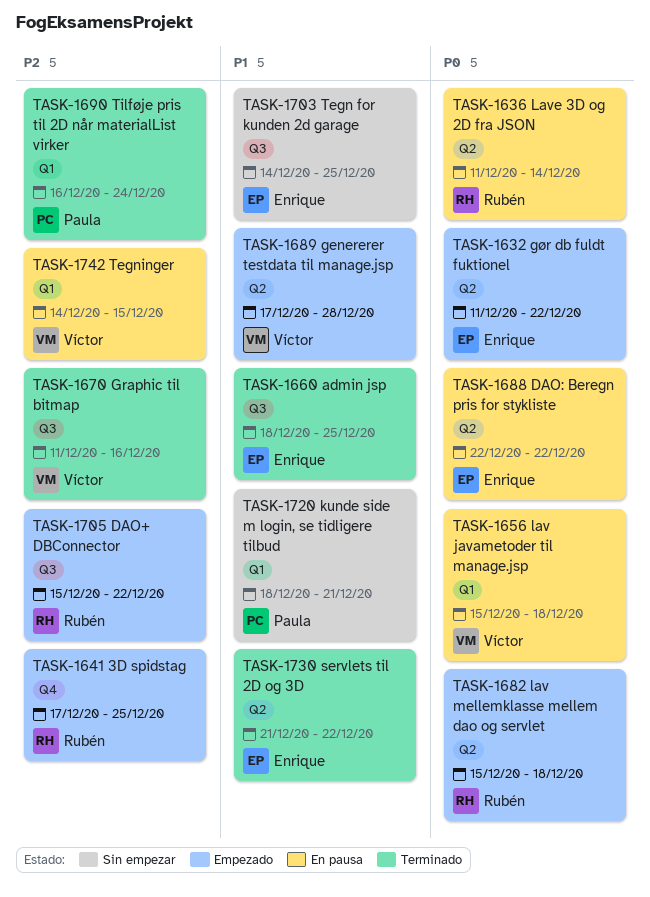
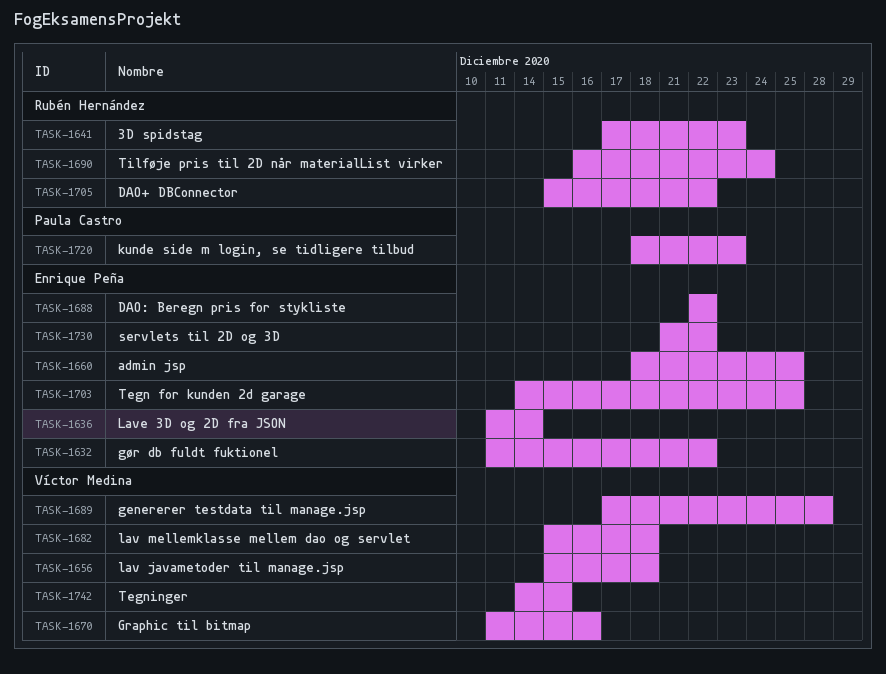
TASK-1636, owner: Rubén Hernández -> Enrique Peña
TASK-1641, due: Dec 25 -> Dec 23
TASK-1682, owner: Rubén Hernández -> Víctor Medina
TASK-1690, owner: Paula Castro -> Rubén Hernández
TASK-1720, due: Dec 21 -> Dec 23

